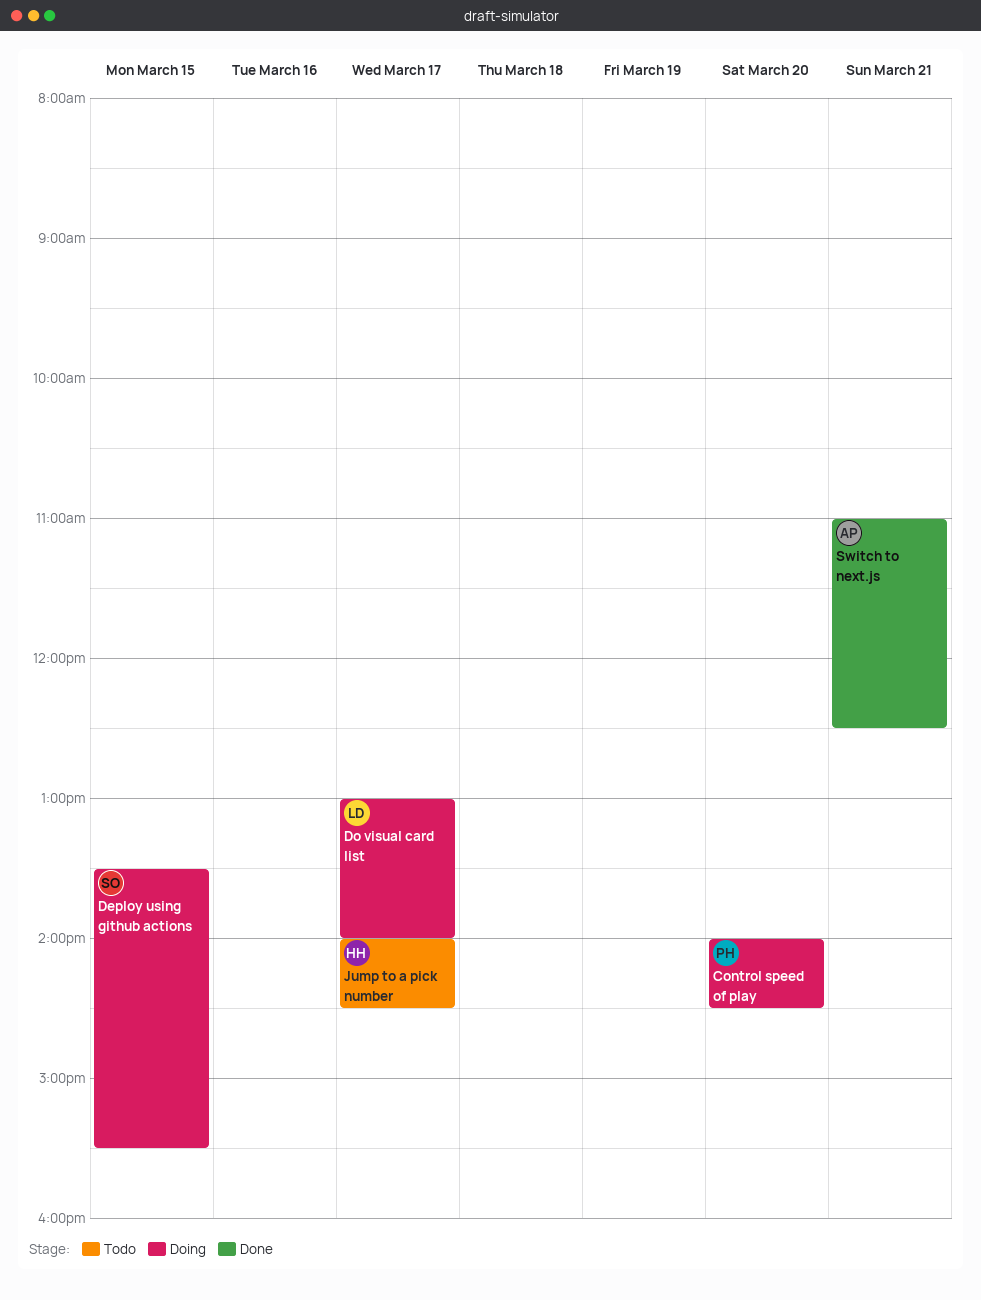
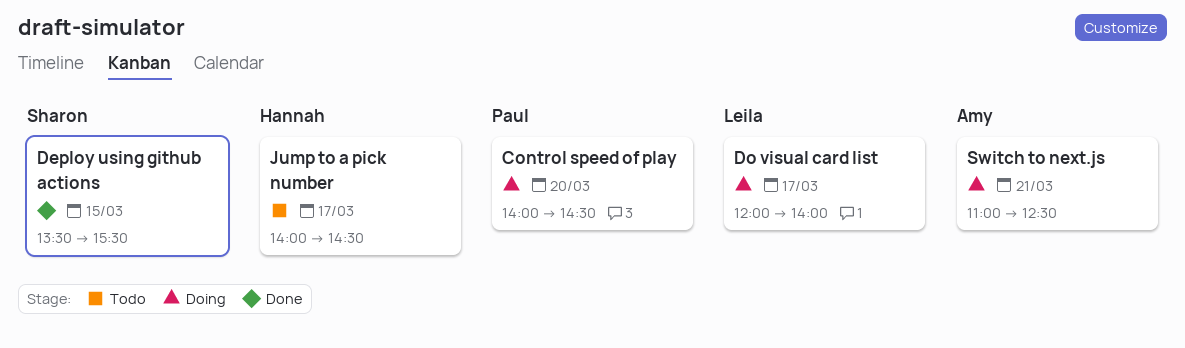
Deploy using github actions, status: Doing -> Done
Do visual card list, begins: 13:00 -> 12:00
Switch to next.js, status: Done -> Doing

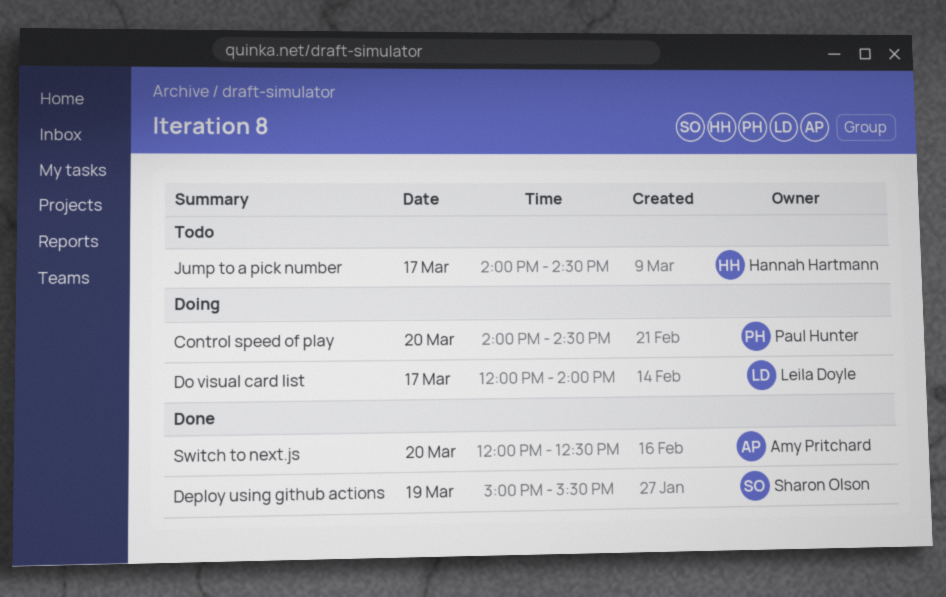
Deploy using github actions, day: Mar 15 -> Mar 19
Deploy using github actions, begins: 13:30 -> 15:00
Switch to next.js, status: Doing -> Done
Switch to next.js, day: Mar 21 -> Mar 20
Switch to next.js, begins: 11:00 -> 12:00

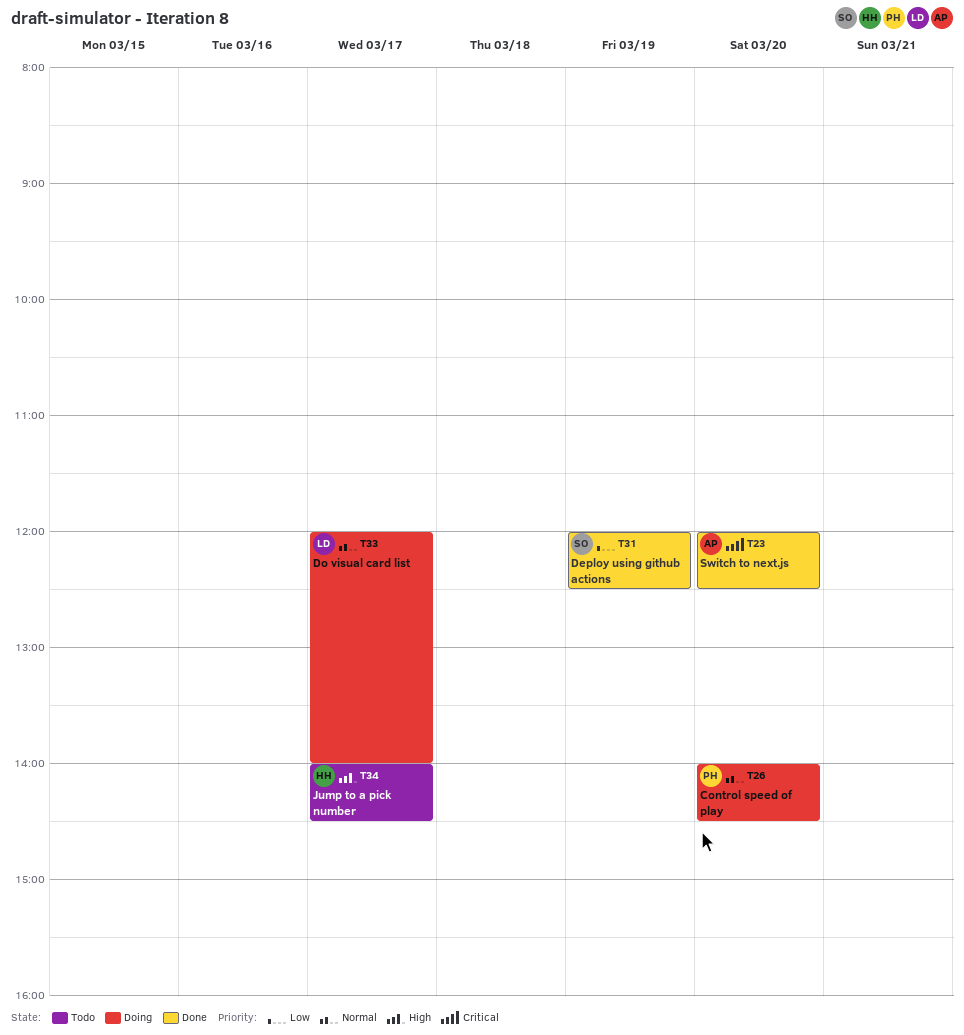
Deploy using github actions, begins: 15:00 -> 12:00
Deploy using github actions, ends: 15:30 -> 12:30

